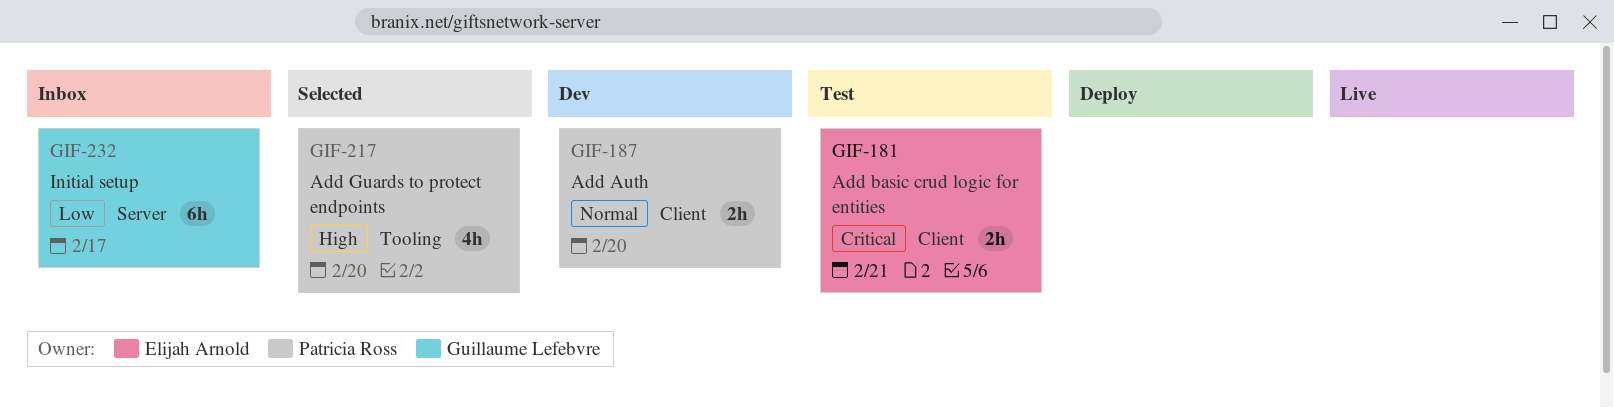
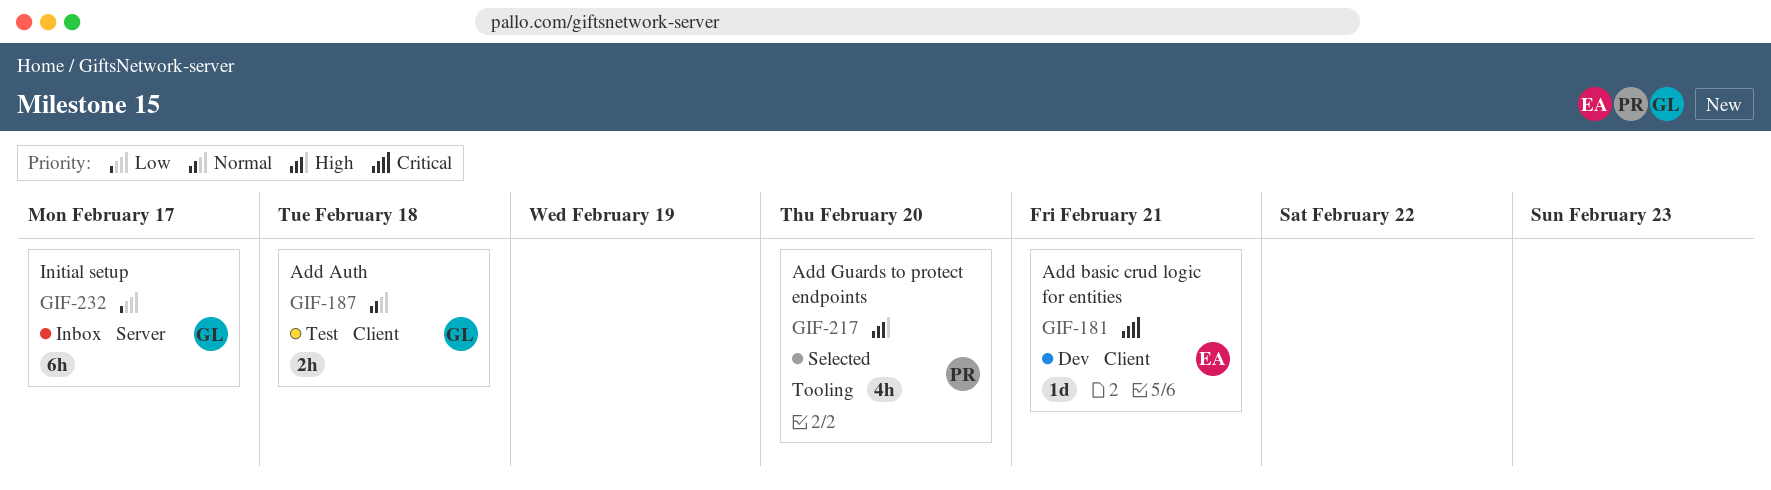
GIF-181, status: Test -> Dev
GIF-181, estimate: 2h -> 1d
GIF-187, status: Dev -> Test
GIF-187, owner: Patricia Ross -> Guillaume Lefebvre
GIF-187, due: Feb 20 -> Feb 18

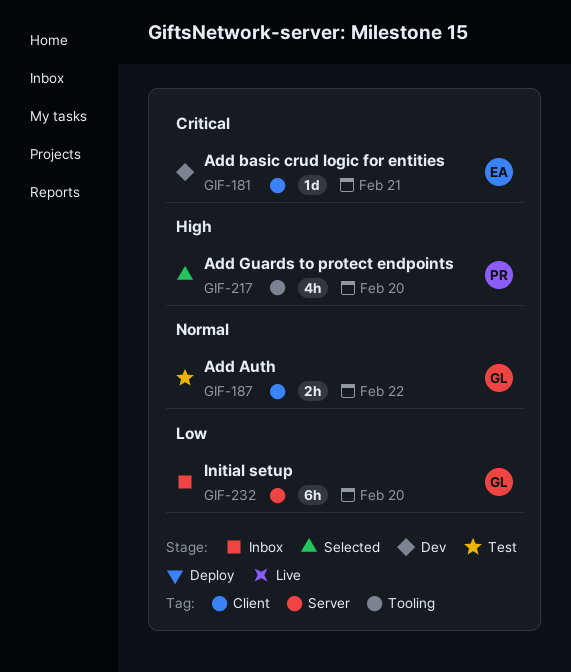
GIF-187, due: Feb 18 -> Feb 22
GIF-232, due: Feb 17 -> Feb 20

